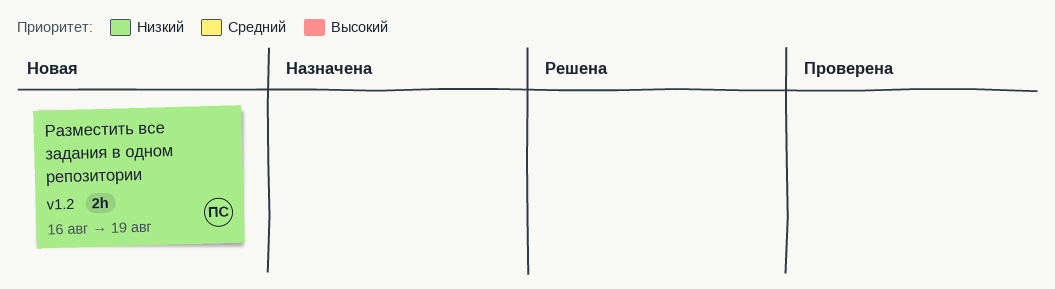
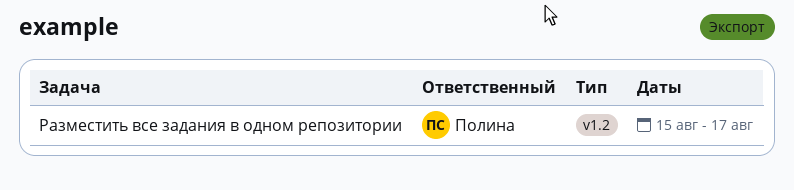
Разместить все задания в одном репозитории, start: Aug 16 -> Aug 15
Разместить все задания в одном репозитории, due: Aug 19 -> Aug 17

